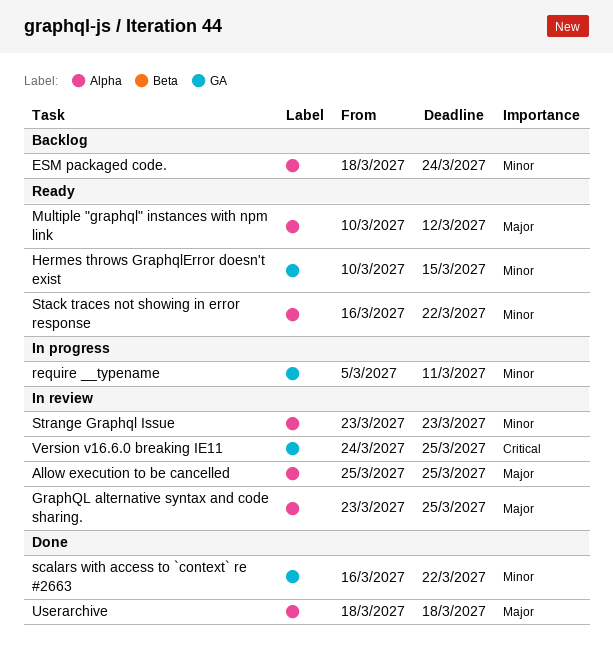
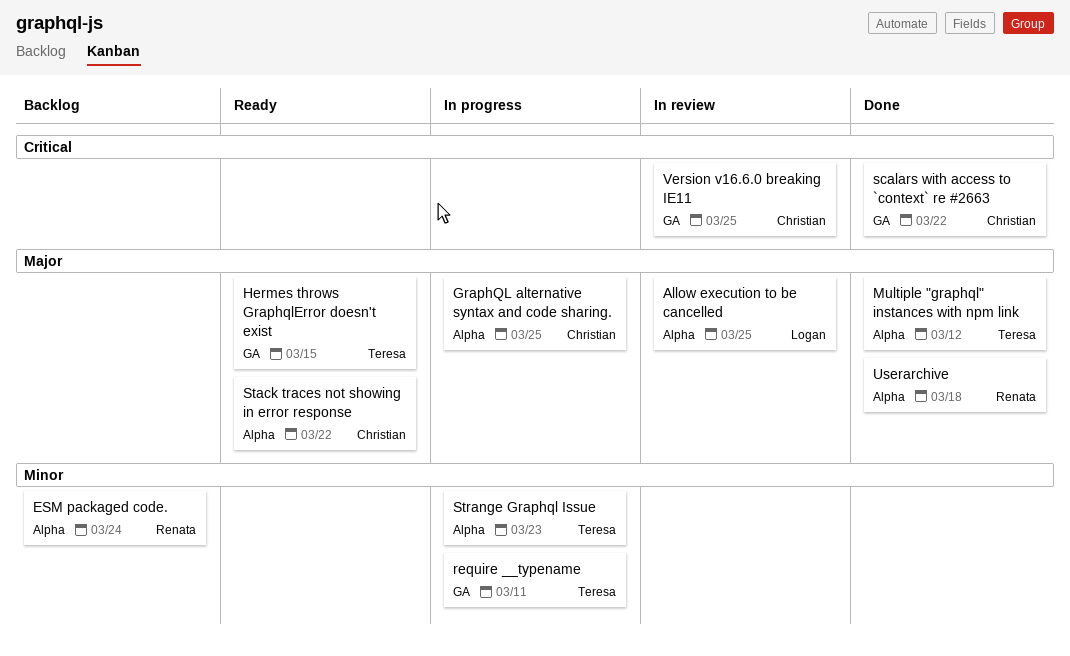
GraphQL alternative syntax and code sharing., status: In review -> In progress
Hermes throws GraphqlError doesn't exist, priority: Minor -> Major
Multiple "graphql" instances with npm link, status: Ready -> Done
scalars with access to `context` re #2663, priority: Minor -> Critical
Stack traces not showing in error response, priority: Minor -> Major
Strange Graphql Issue, status: In review -> In progress

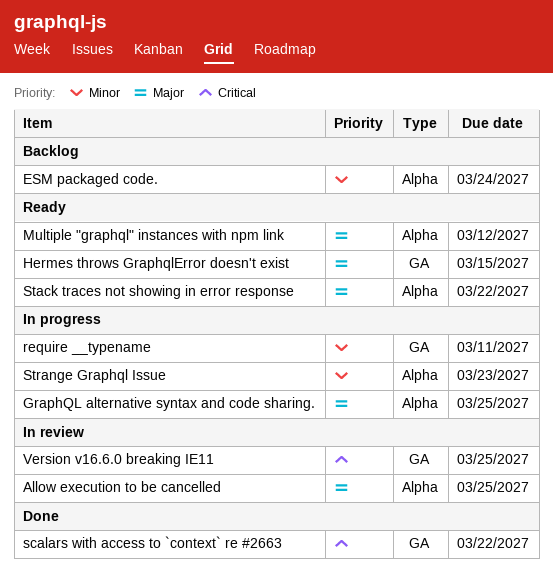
Multiple "graphql" instances with npm link, status: Done -> Ready
Userarchive: present -> none

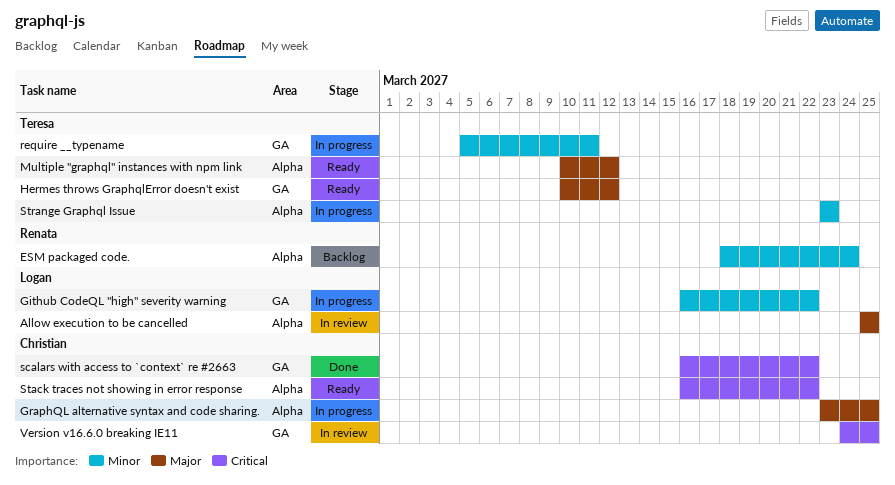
Github CodeQL "high" severity warning: none -> present
Hermes throws GraphqlError doesn't exist, due: Mar 15 -> Mar 12
Stack traces not showing in error response, priority: Major -> Critical

